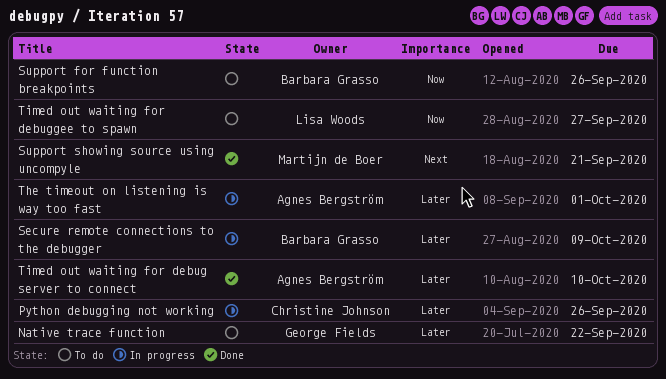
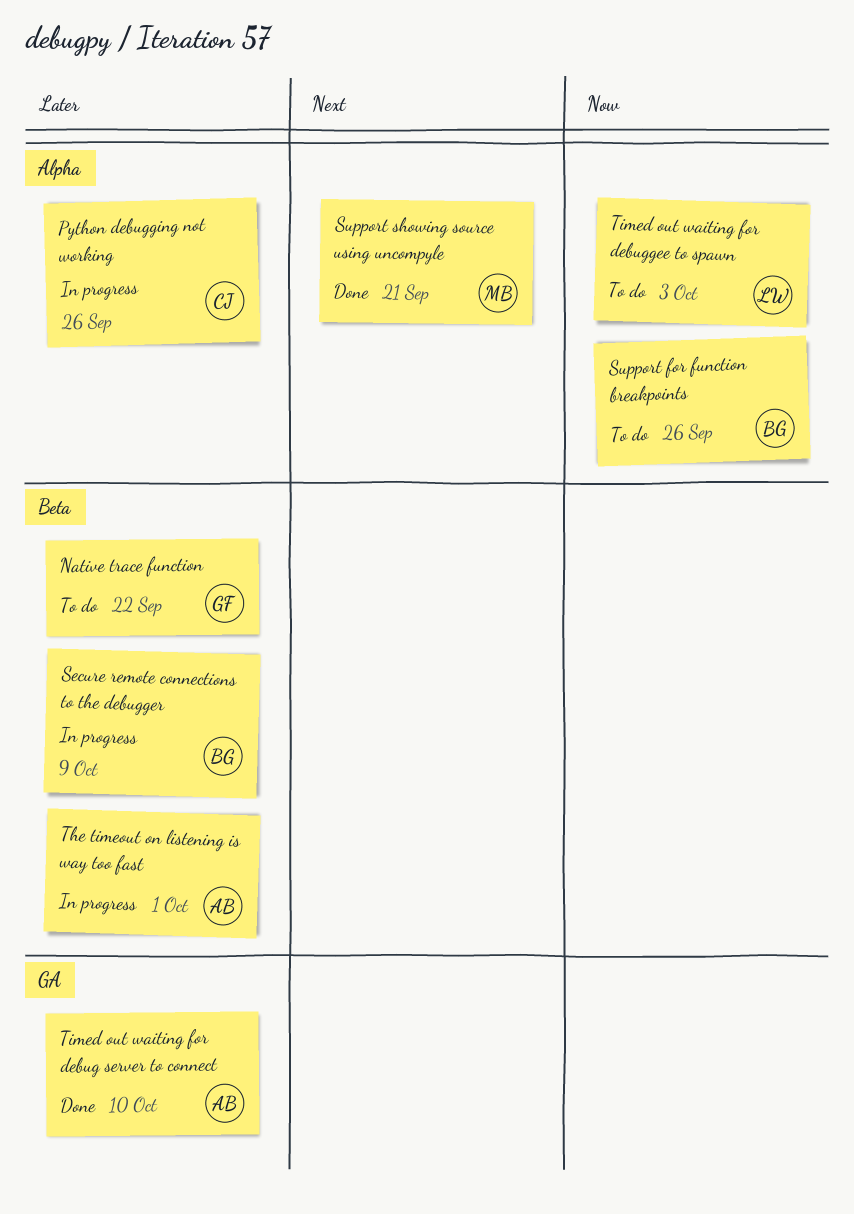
Timed out waiting for debuggee to spawn, due: Sep 27 -> Oct 3

